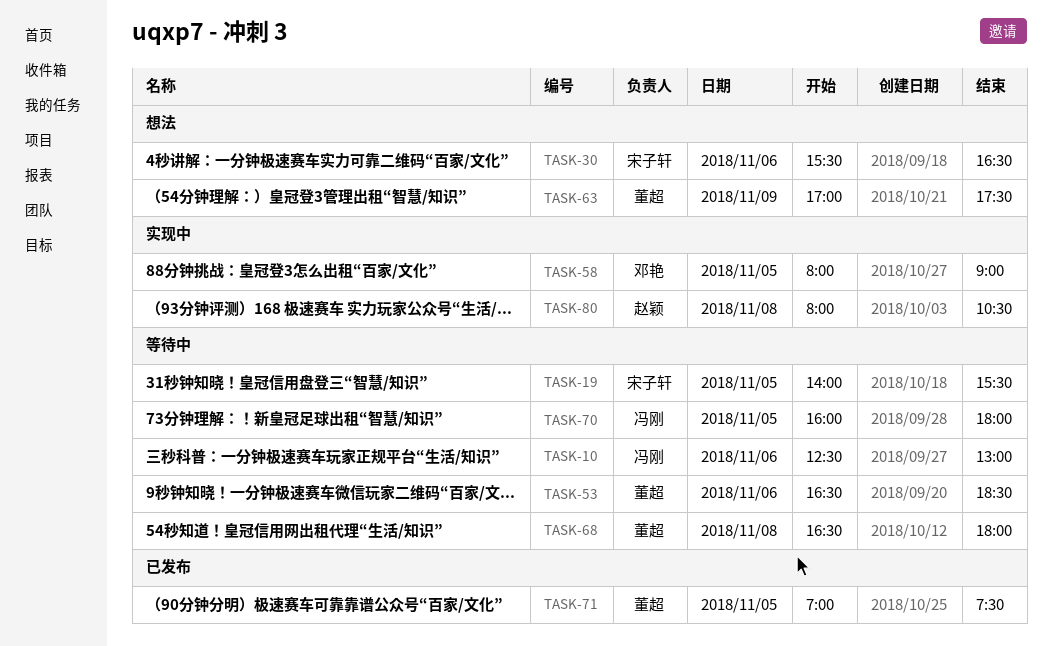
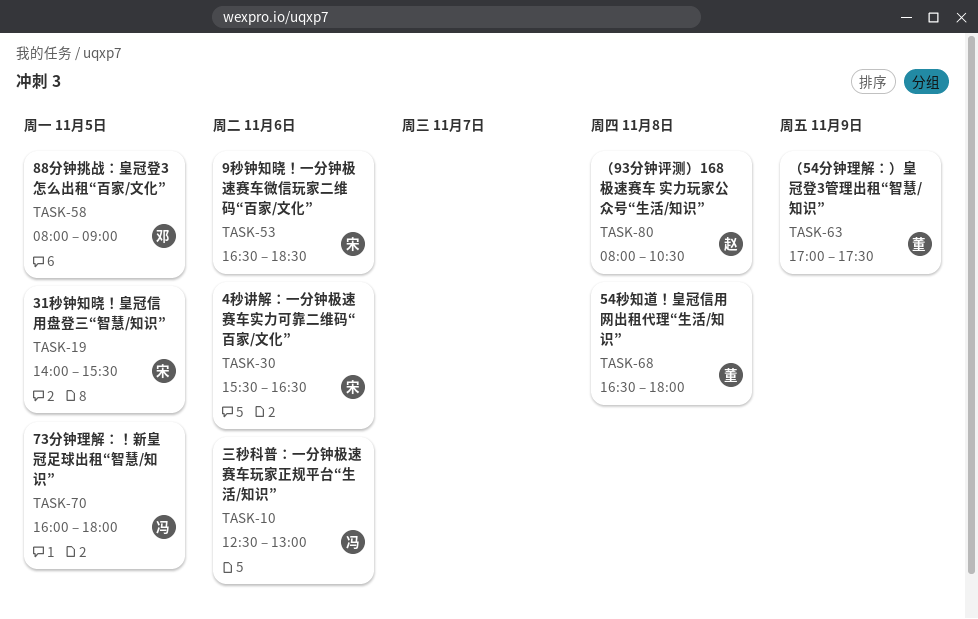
TASK-53, owner: 董超 -> 宋子轩
TASK-71: present -> none

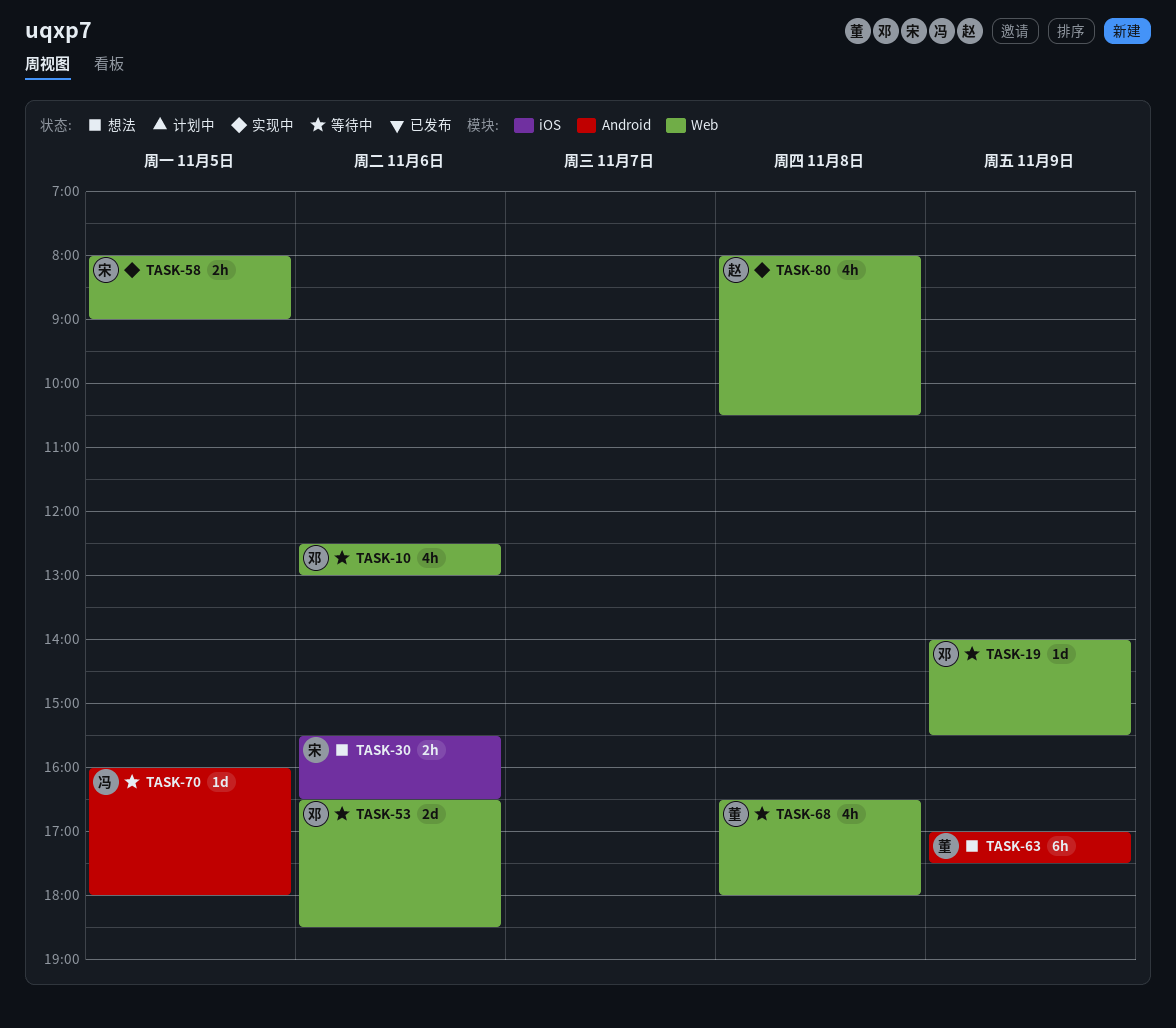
TASK-10, owner: 冯 -> 邓
TASK-19, owner: 宋 -> 邓
TASK-19, day: Nov 5 -> Nov 9
TASK-53, owner: 宋 -> 邓
TASK-58, owner: 邓 -> 宋

